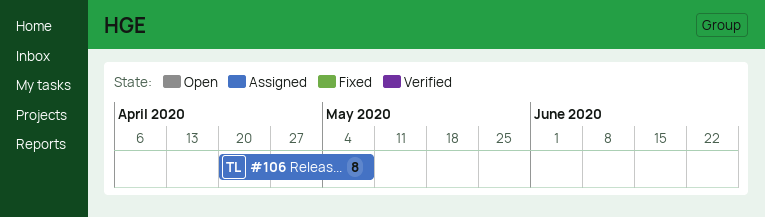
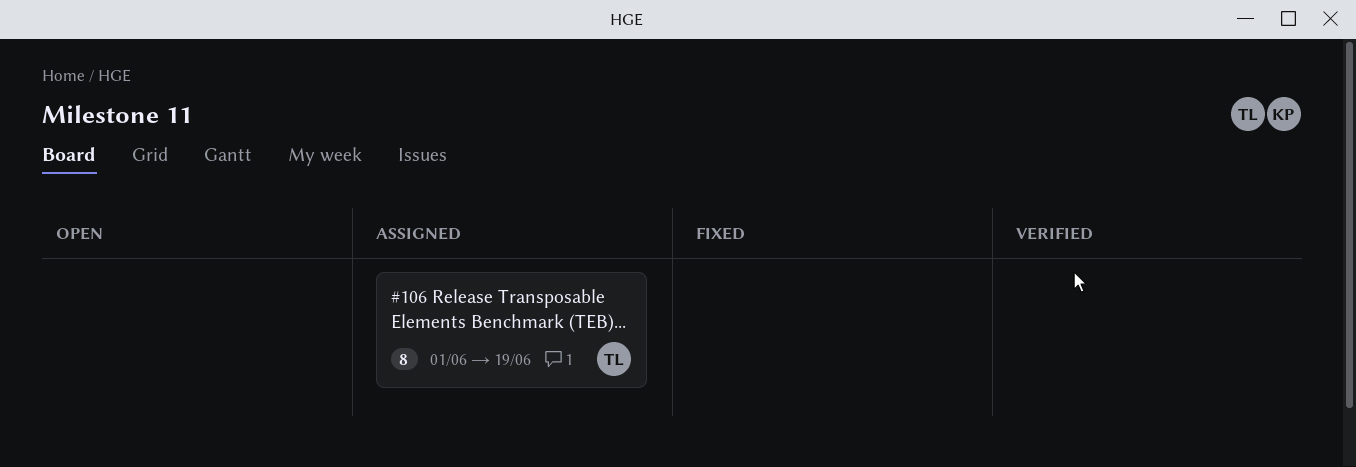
#106, start: Apr 20 -> Jun 1
#106, due: May 8 -> Jun 19

